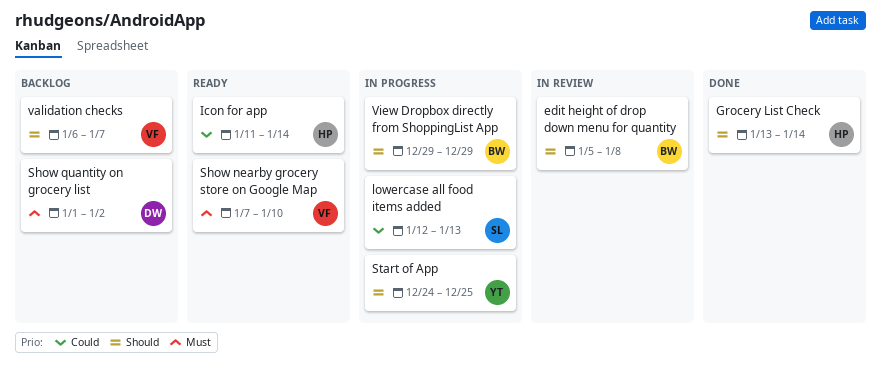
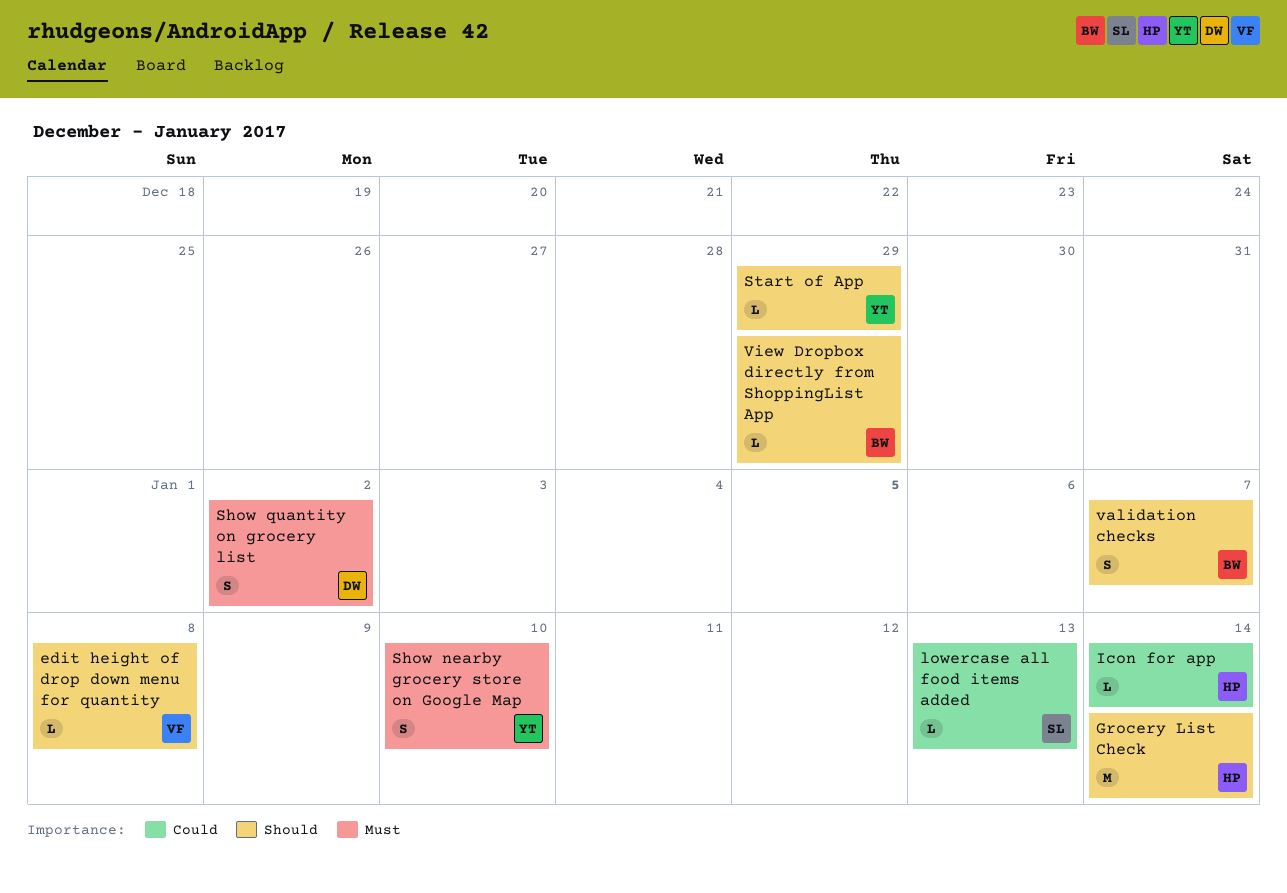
edit height of drop down menu for quantity, owner: BW -> VF
Show nearby grocery store on Google Map, owner: VF -> YT
Start of App, due: Dec 25 -> Dec 29
validation checks, owner: VF -> BW

